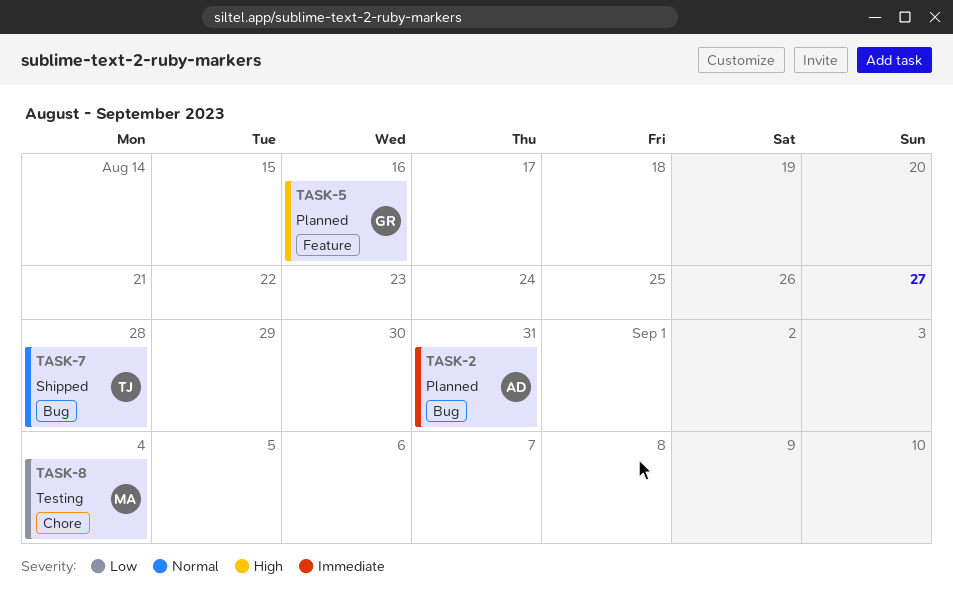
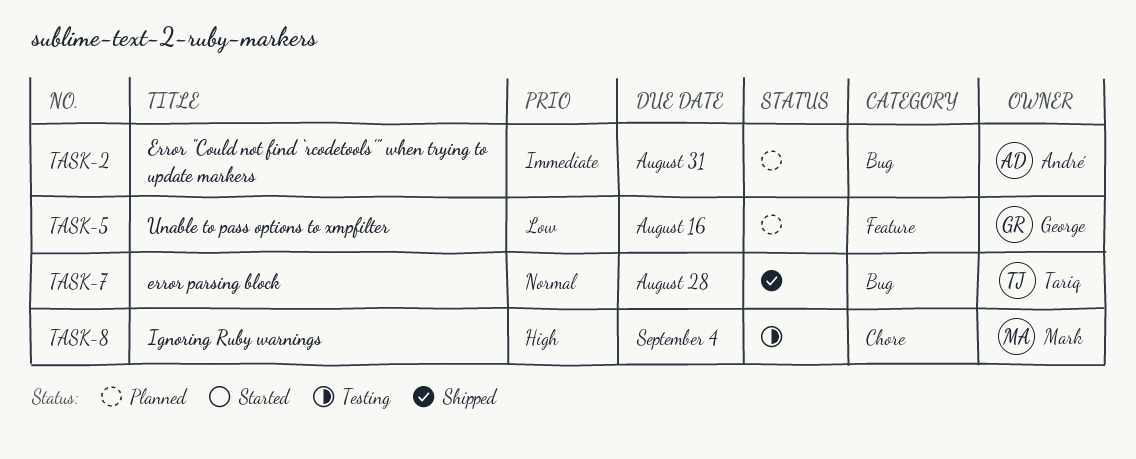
TASK-5, priority: High -> Low
TASK-8, priority: Low -> High

